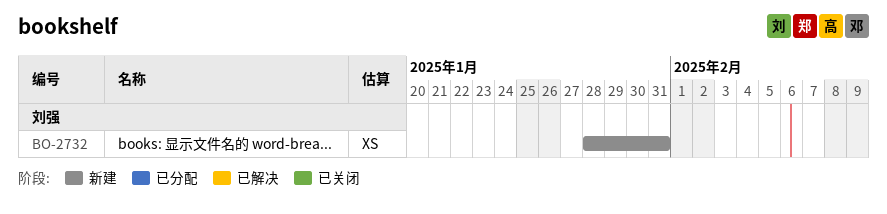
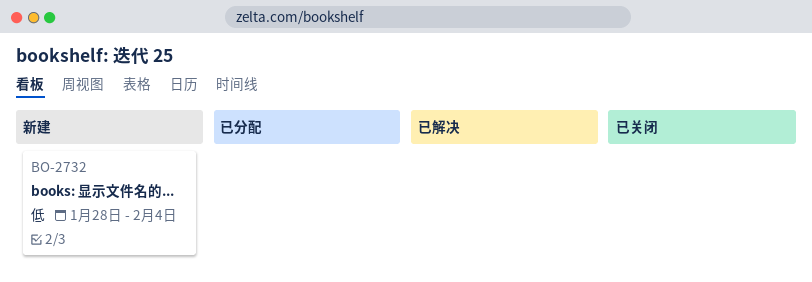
BO-2732, due: Jan 31 -> Feb 4

